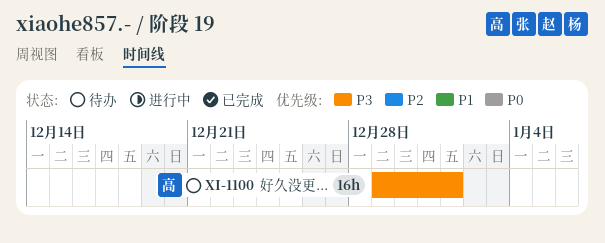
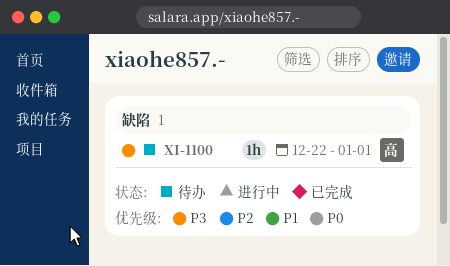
XI-1100, estimate: 16h -> 1h
XI-1100, start: Dec 29 -> Dec 22

